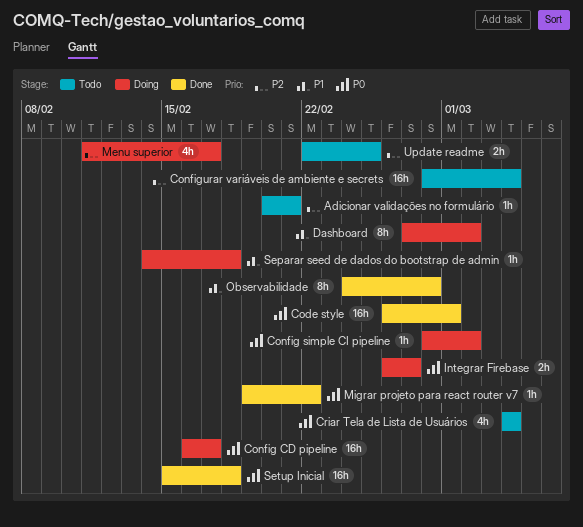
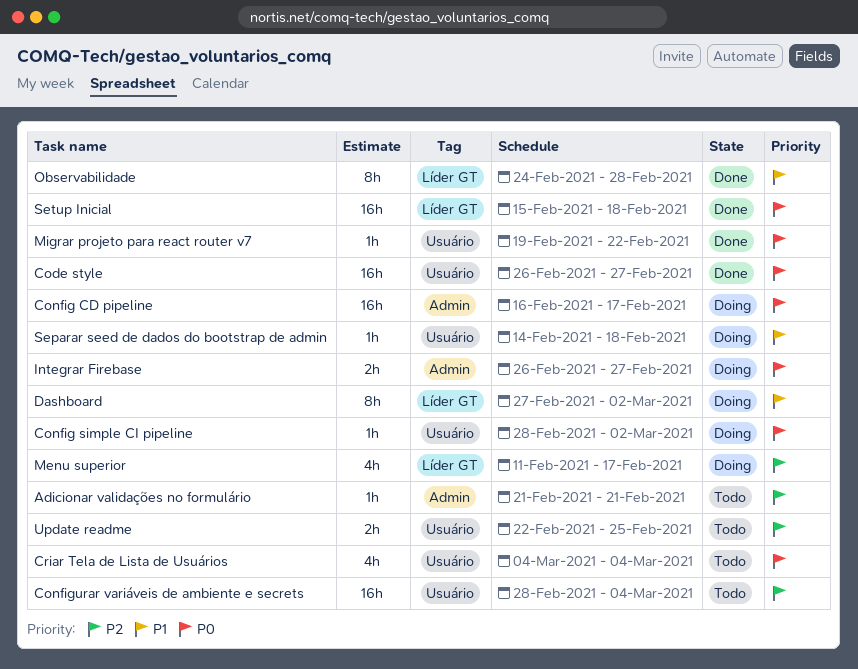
Adicionar validações no formulário, start: Feb 20 -> Feb 21
Code style, due: Mar 1 -> Feb 27

